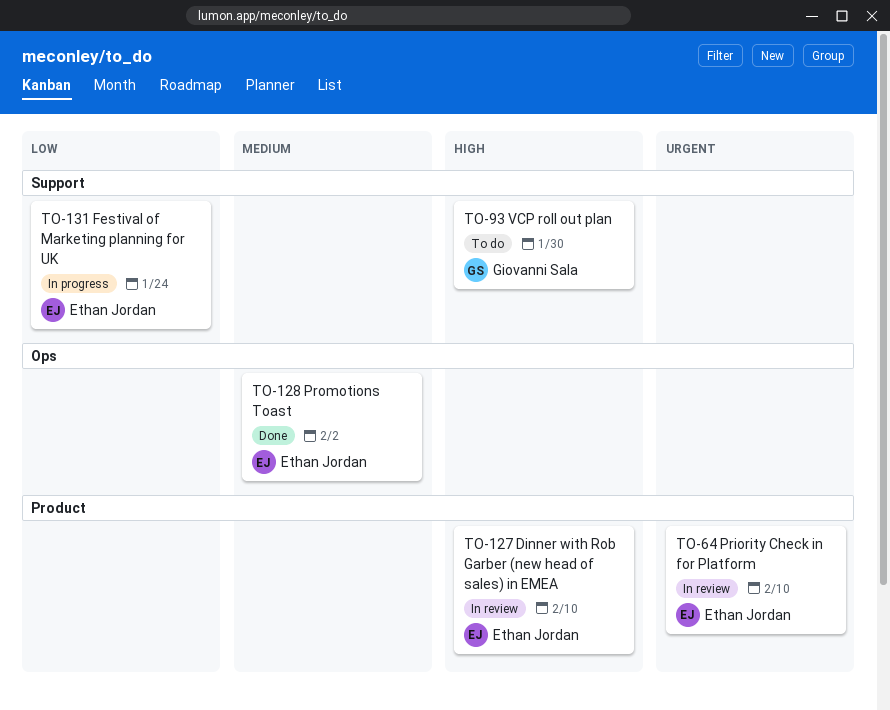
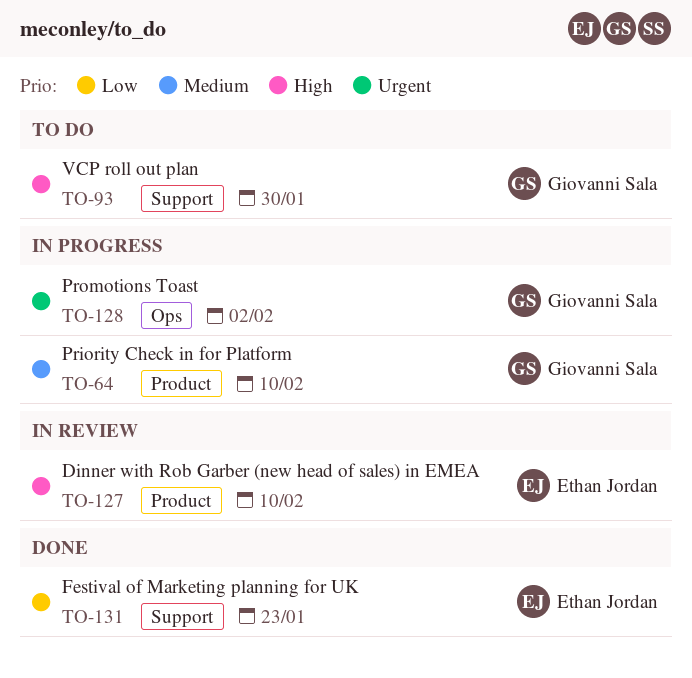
TO-64, status: In review -> In progress
TO-64, owner: Ethan Jordan -> Giovanni Sala
TO-64, priority: Urgent -> Medium
TO-128, status: Done -> In progress
TO-128, owner: Ethan Jordan -> Giovanni Sala
TO-128, priority: Medium -> Urgent
TO-131, status: In progress -> Done
TO-131, due: Jan 24 -> Jan 23

